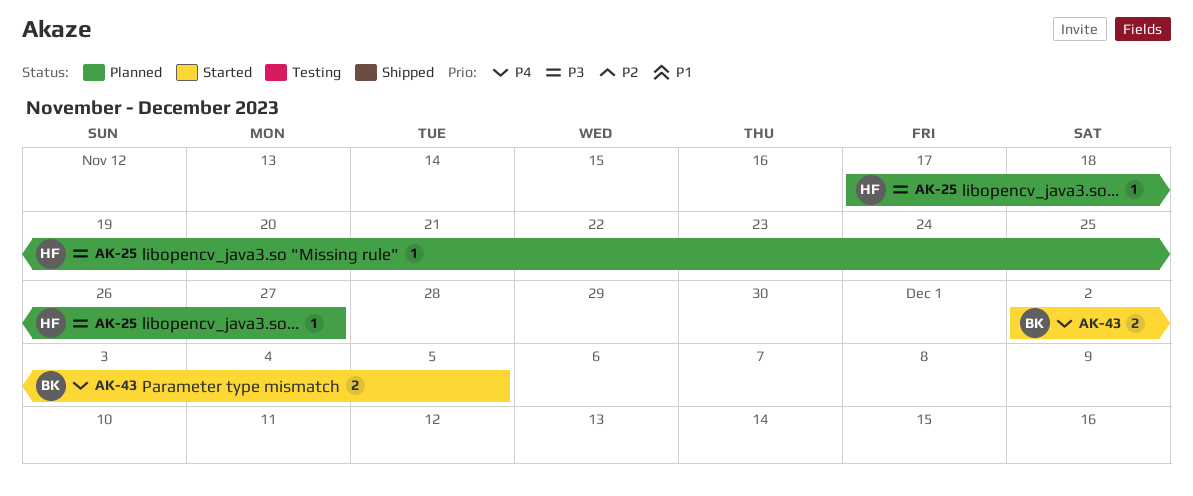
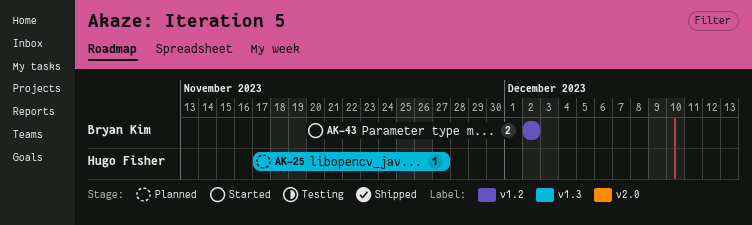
AK-43, due: Dec 5 -> Dec 2

